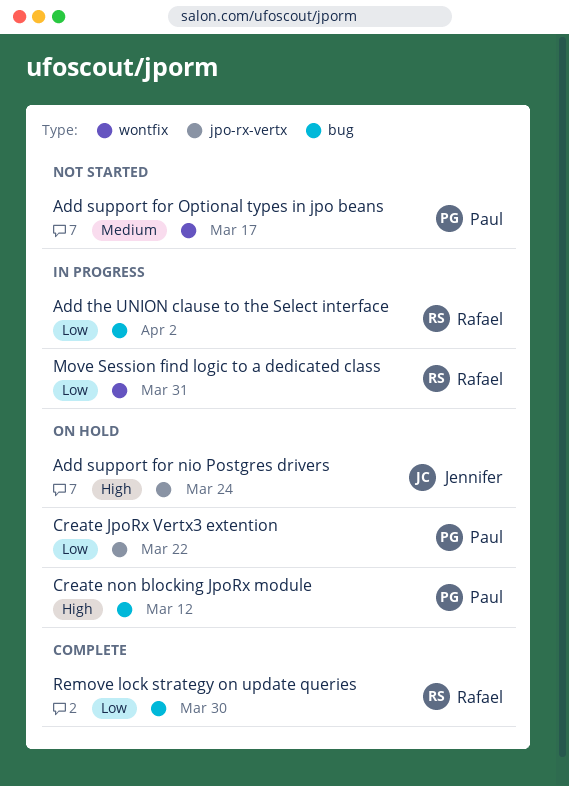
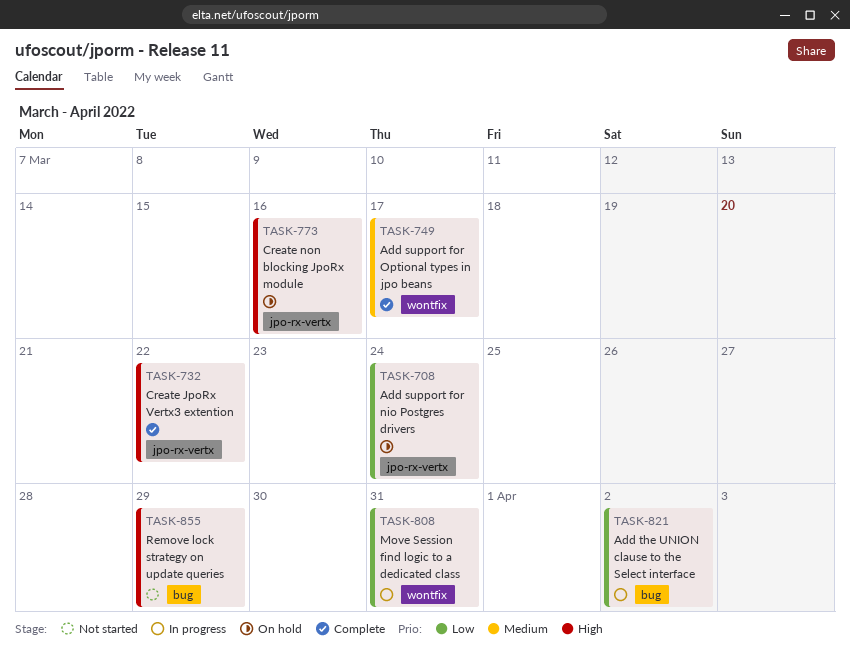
Add support for nio Postgres drivers, priority: High -> Low
Add support for Optional types in jpo beans, status: Not started -> Complete
Create JpoRx Vertx3 extention, status: On hold -> Complete
Create JpoRx Vertx3 extention, priority: Low -> High
Create non blocking JpoRx module, label: bug -> jpo-rx-vertx
Create non blocking JpoRx module, due: Mar 12 -> Mar 16
Remove lock strategy on update queries, status: Complete -> Not started
Remove lock strategy on update queries, priority: Low -> High
Remove lock strategy on update queries, due: Mar 30 -> Mar 29

